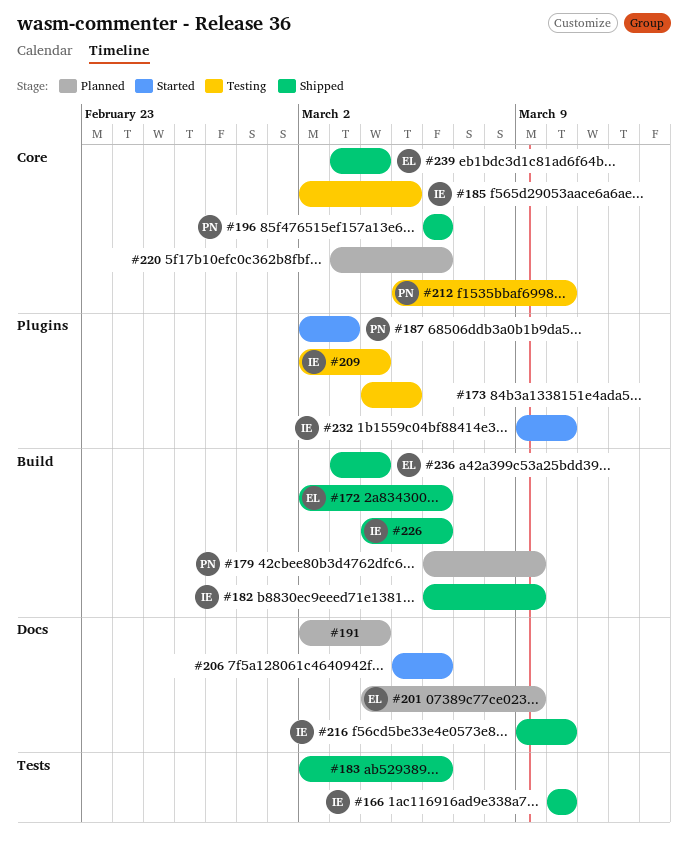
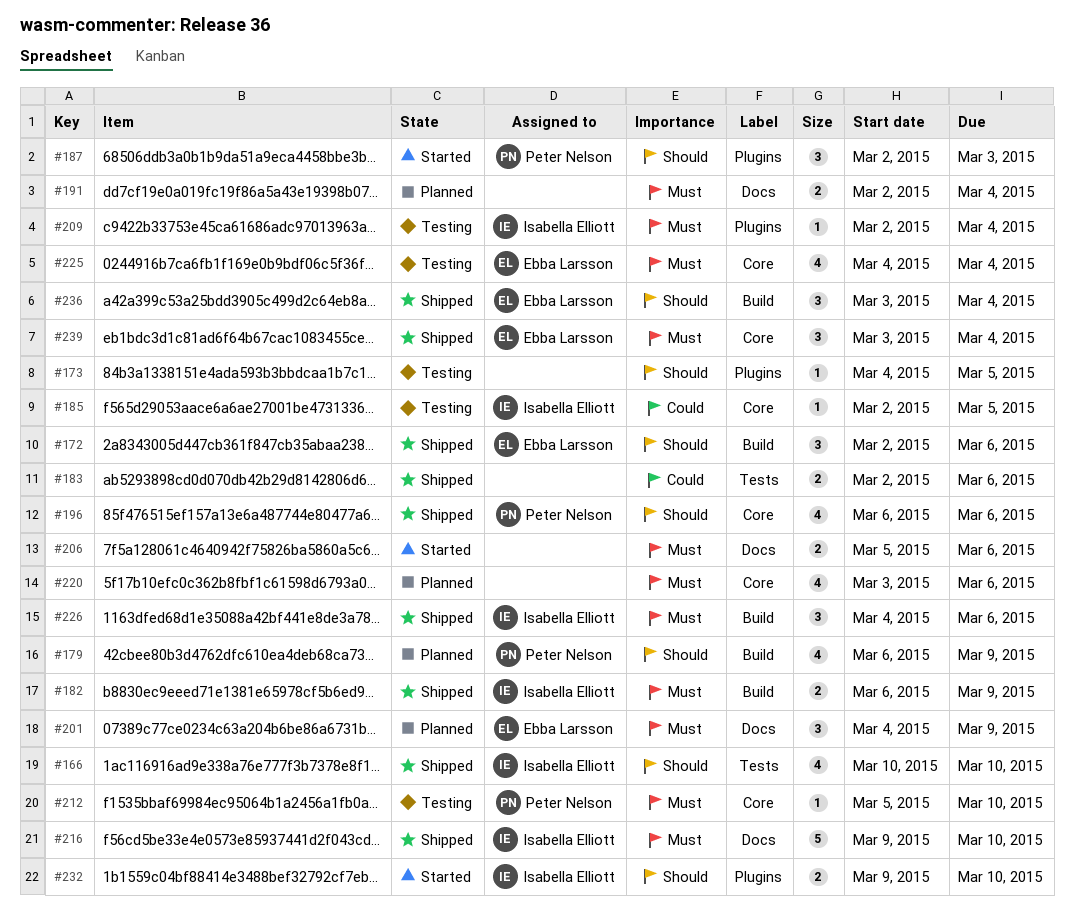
#225: none -> present

